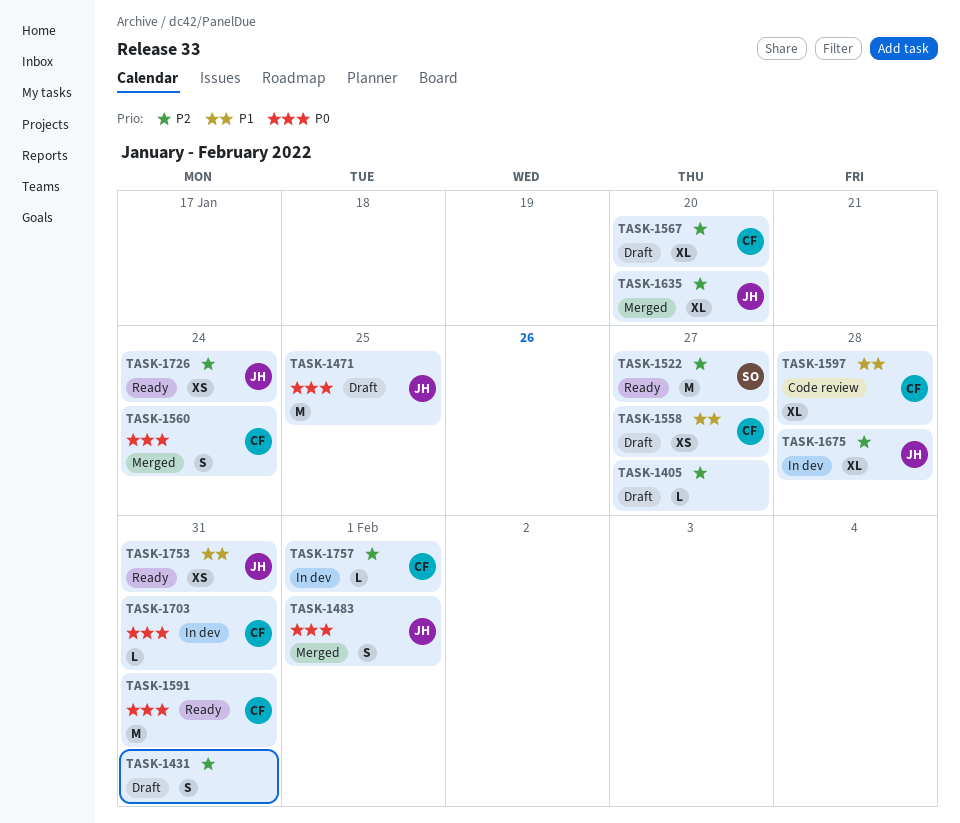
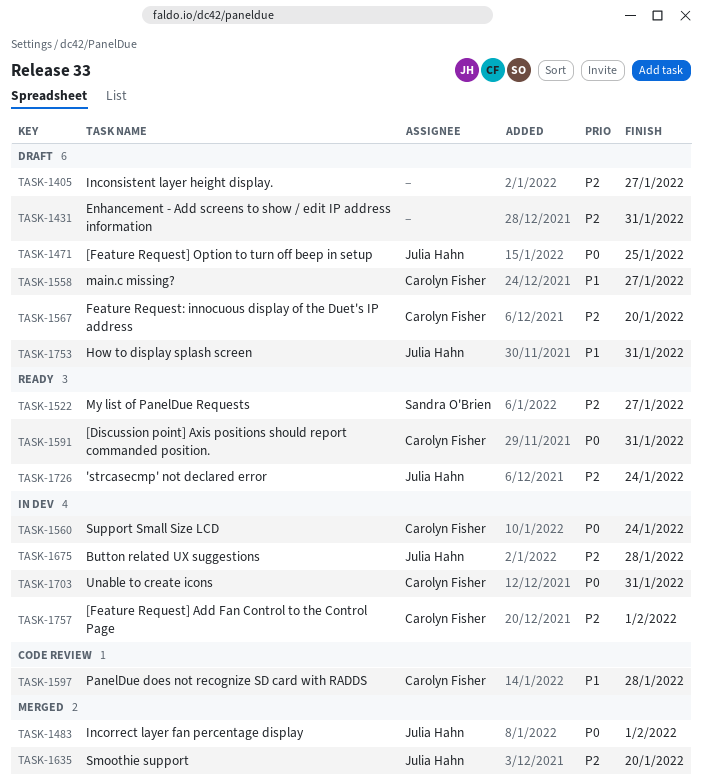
TASK-1560, status: Merged -> In dev
TASK-1753, status: Ready -> Draft

